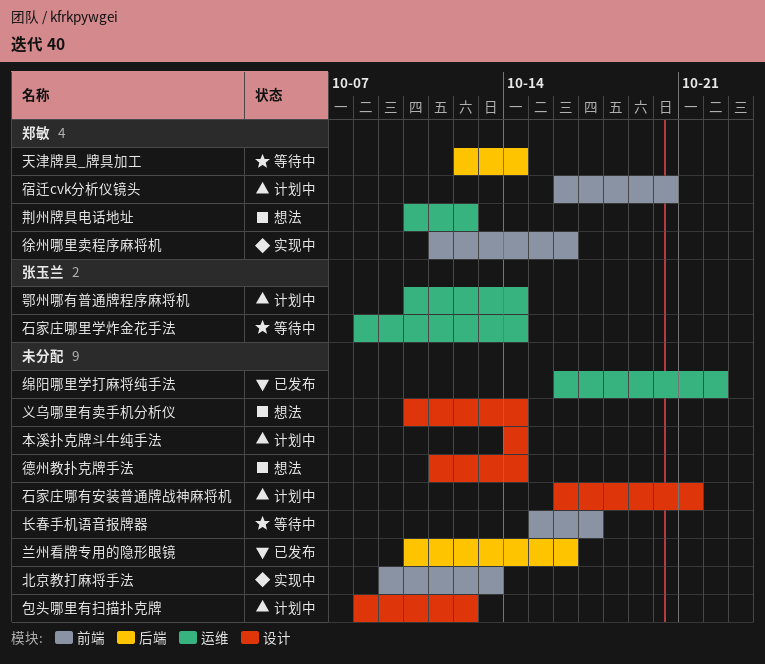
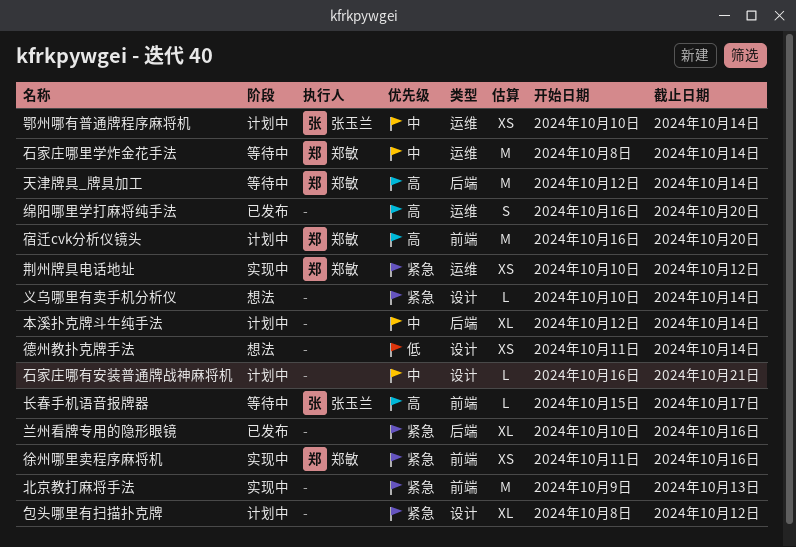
本溪扑克牌斗牛纯手法, label: 设计 -> 后端
本溪扑克牌斗牛纯手法, start: Oct 14 -> Oct 12
石家庄哪里学炸金花手法, owner: 张玉兰 -> 郑敏
绵阳哪里学打麻将纯手法, due: Oct 22 -> Oct 20
荆州牌具电话地址, status: 想法 -> 实现中
长春手机语音报牌器, owner: none -> 张玉兰

